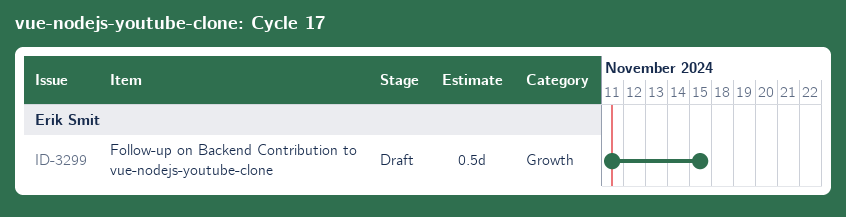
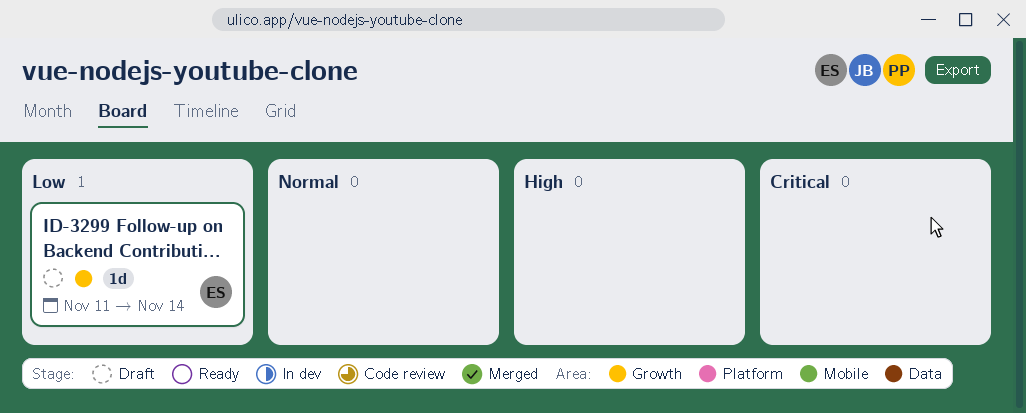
ID-3299, estimate: 0.5d -> 1d
ID-3299, due: Nov 15 -> Nov 14

